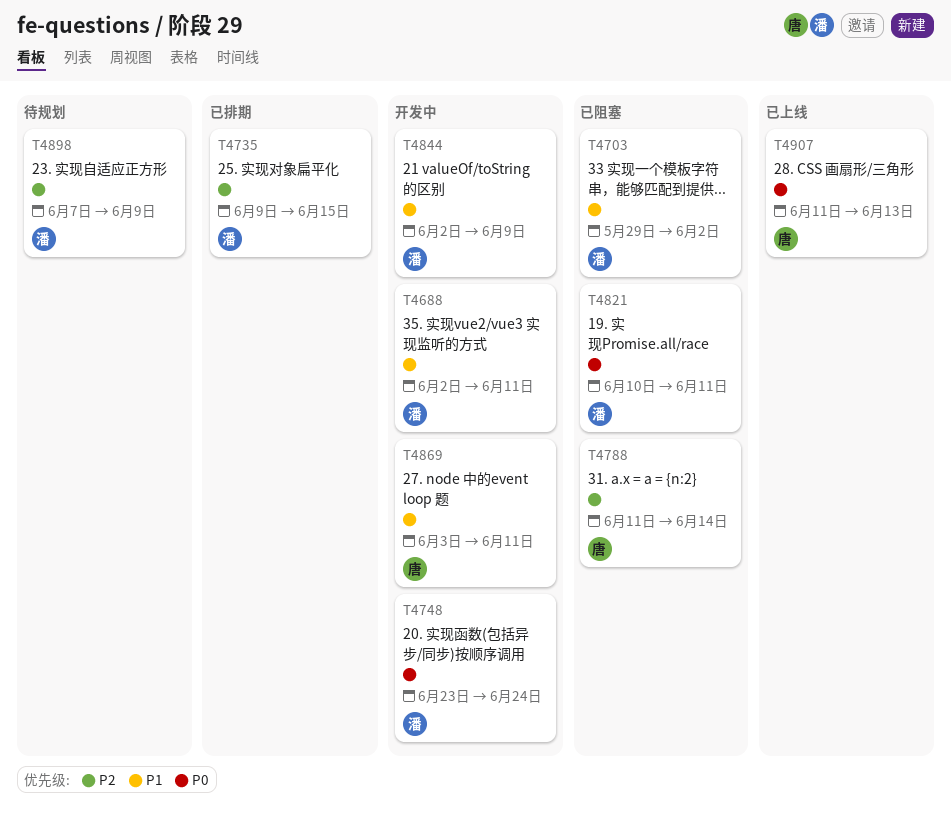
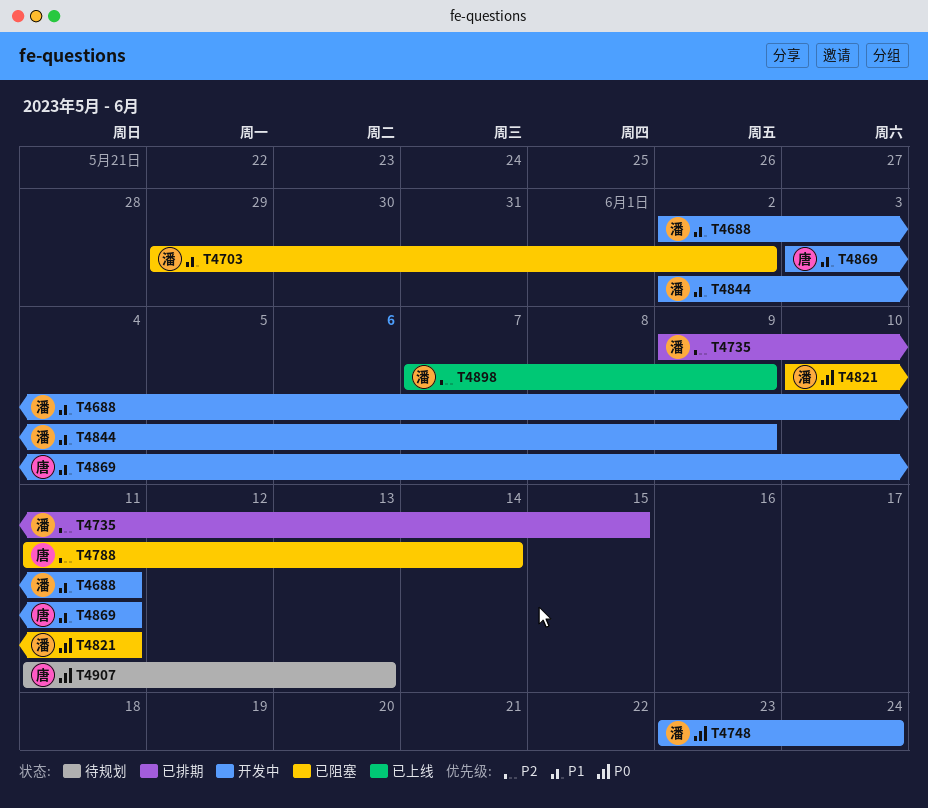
T4898, status: 待规划 -> 已上线
T4907, status: 已上线 -> 待规划

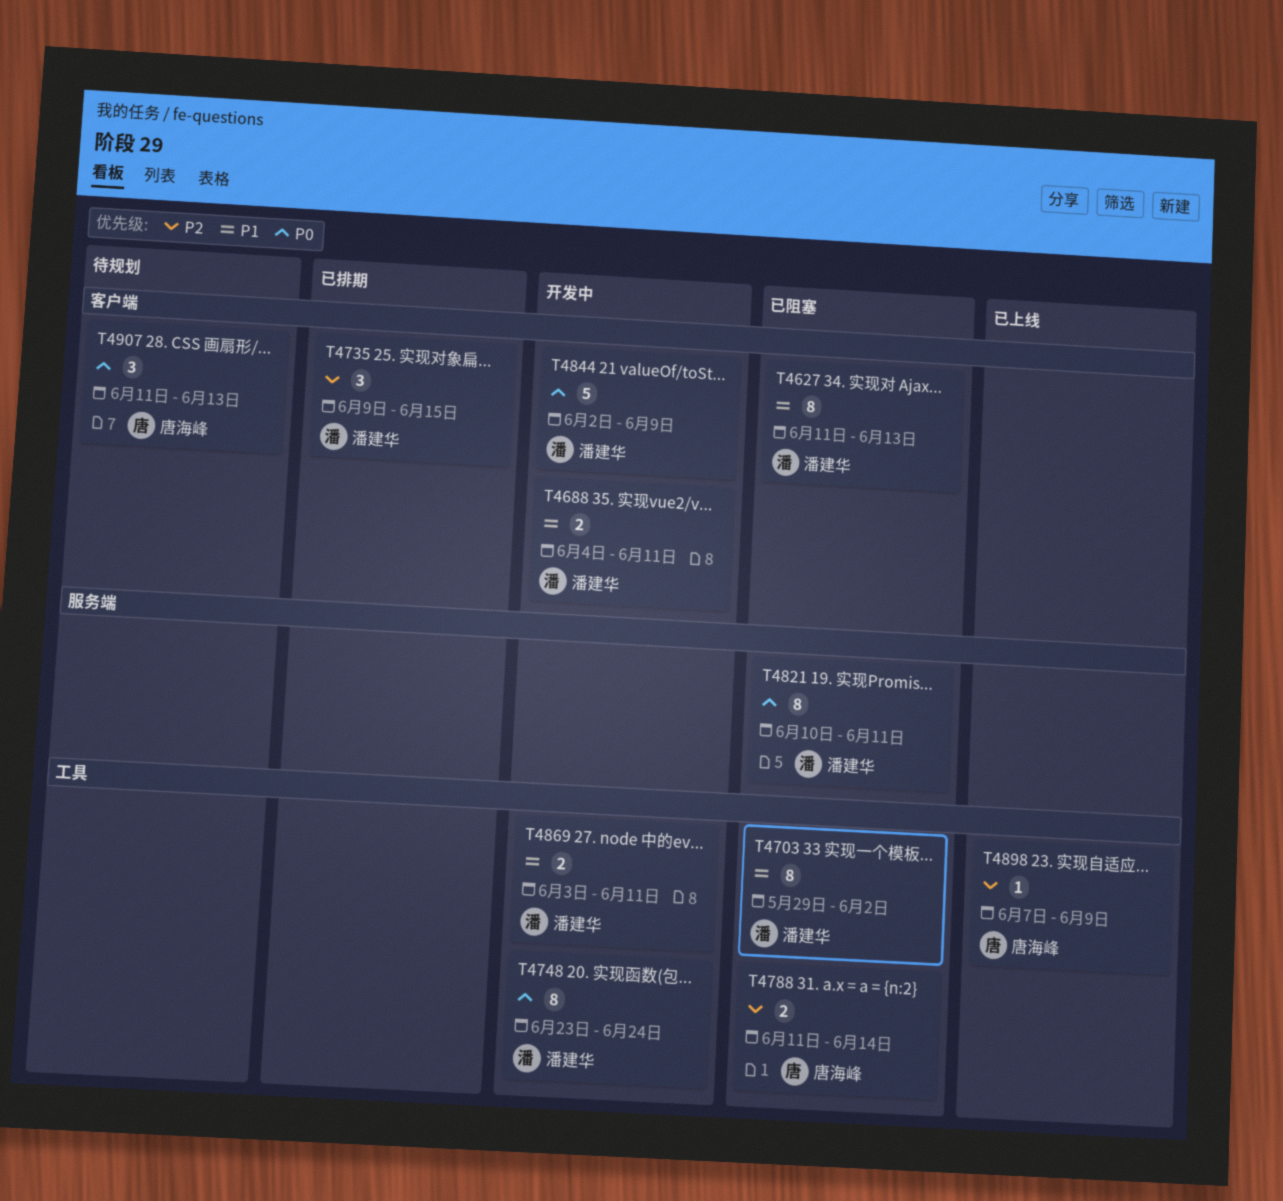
T4627: none -> present
T4688, start: Jun 2 -> Jun 4
T4844, priority: P1 -> P0
T4869, owner: 唐海峰 -> 潘建华
T4898, owner: 潘建华 -> 唐海峰

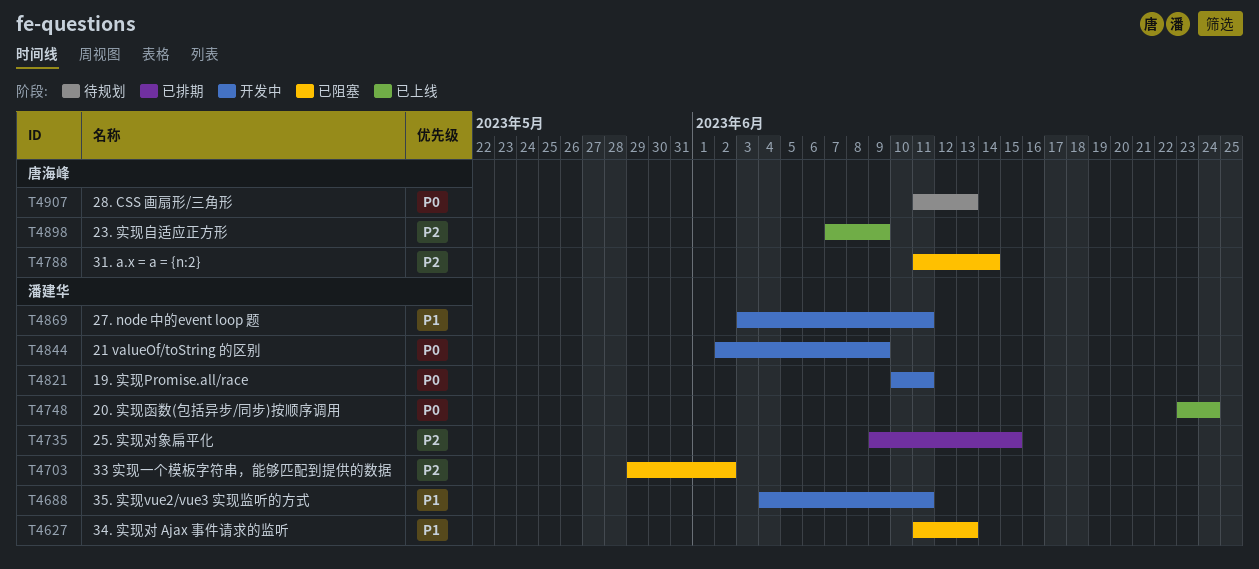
T4703, priority: P1 -> P2
T4748, status: 开发中 -> 已上线
T4821, status: 已阻塞 -> 开发中

